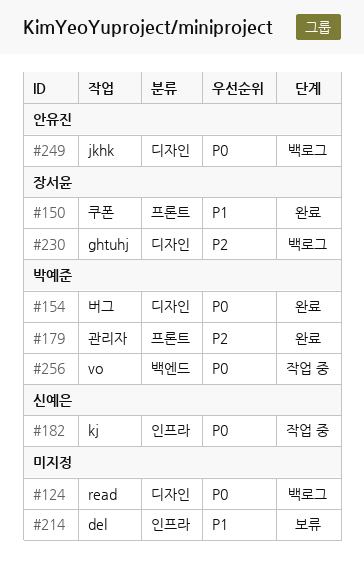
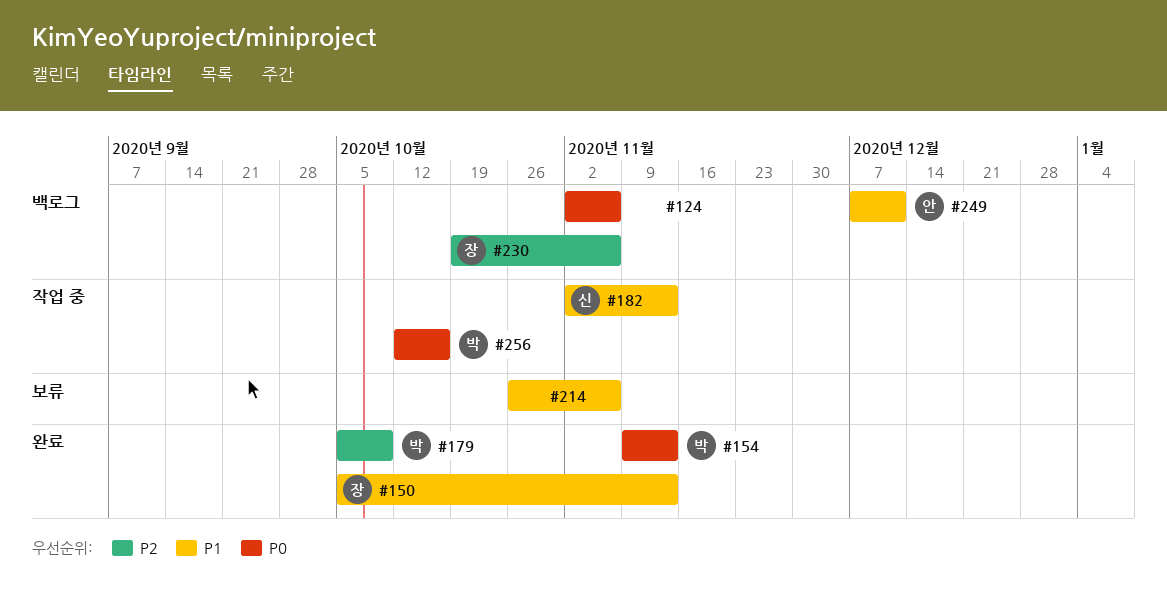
#182, priority: P0 -> P1
#249, priority: P0 -> P1

